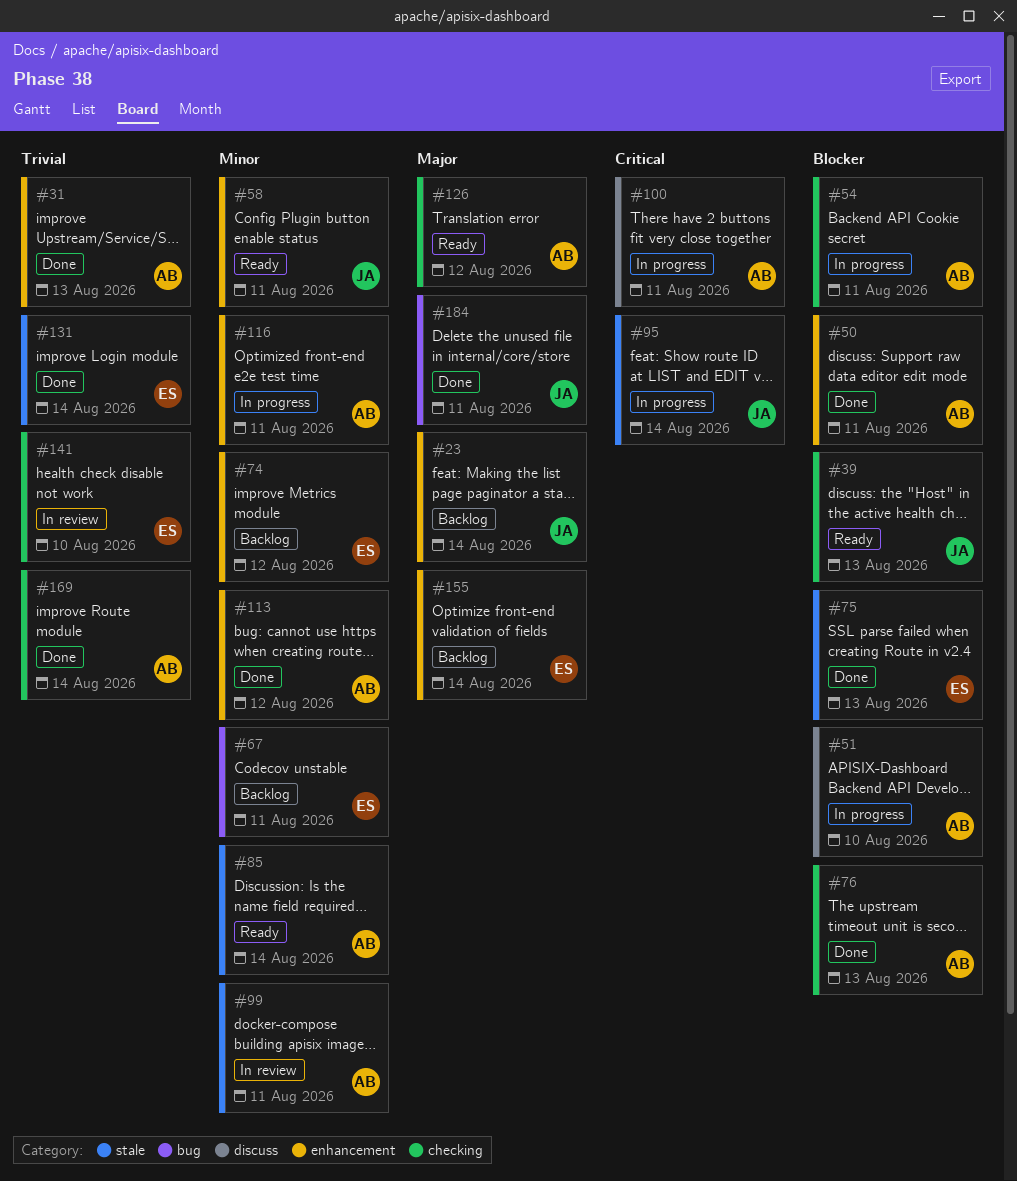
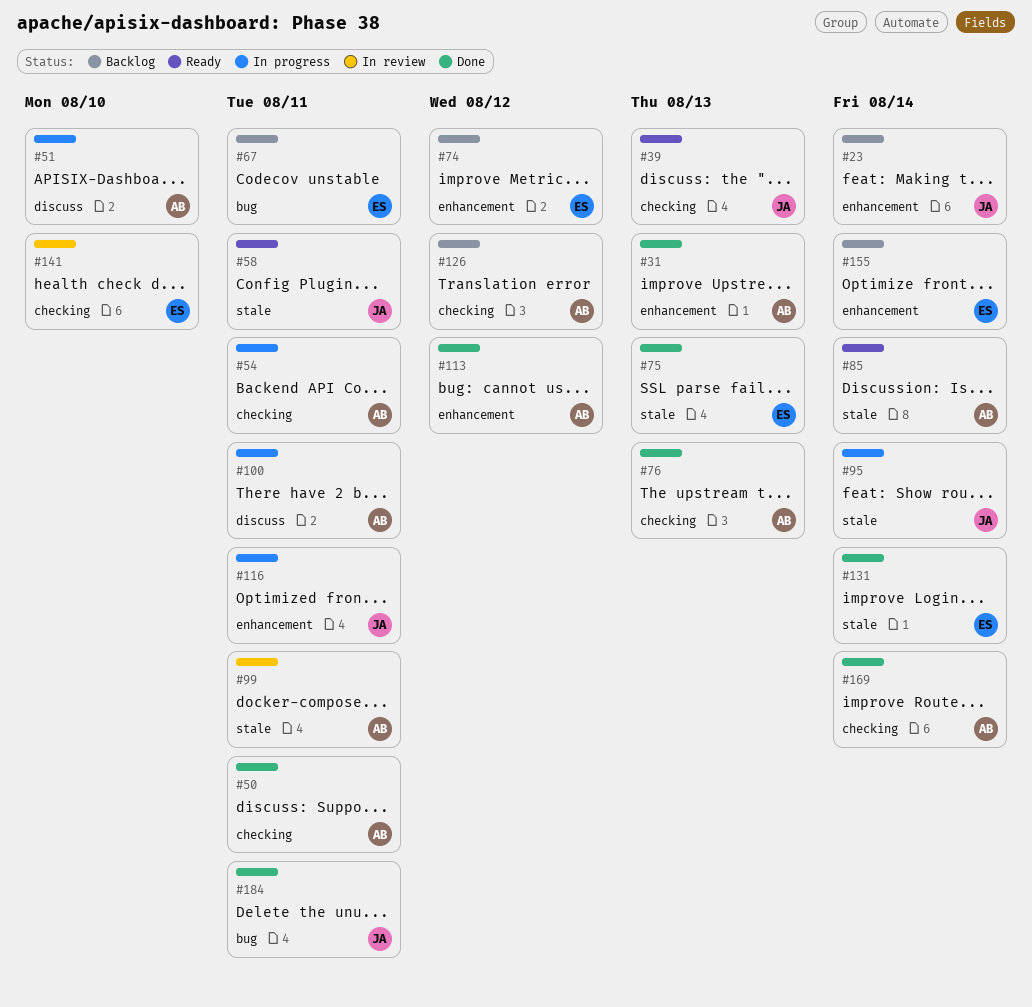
#50, label: enhancement -> checking
#58, label: enhancement -> stale
#116, owner: AB -> JA
#126, status: Ready -> Backlog

